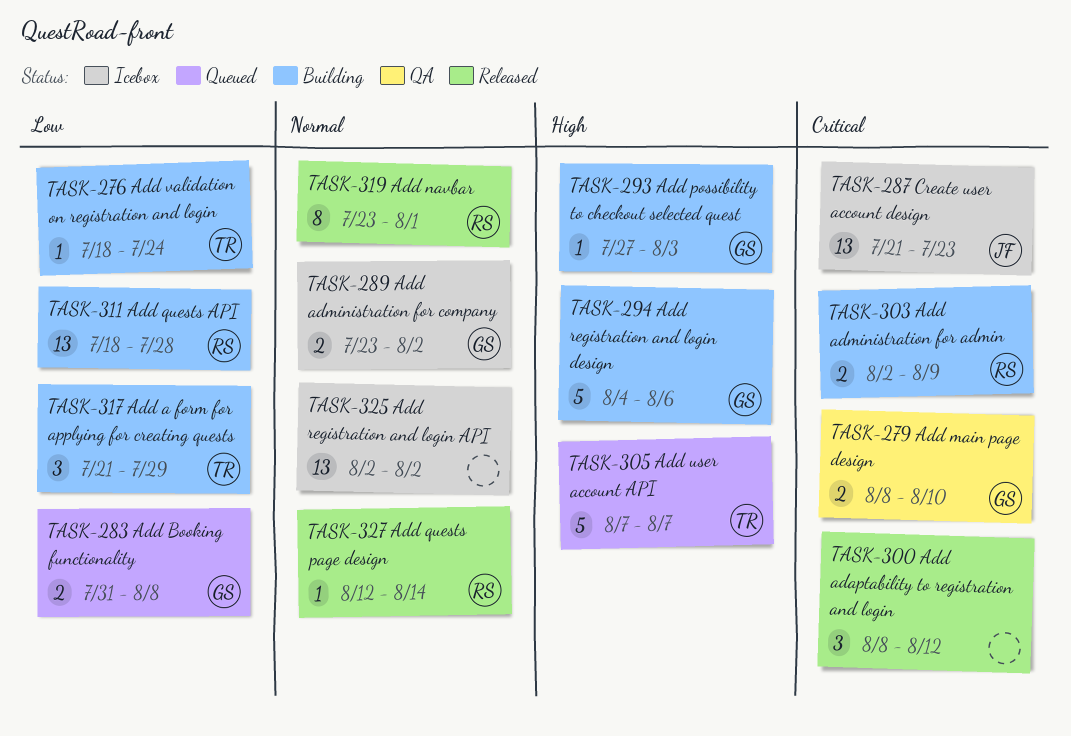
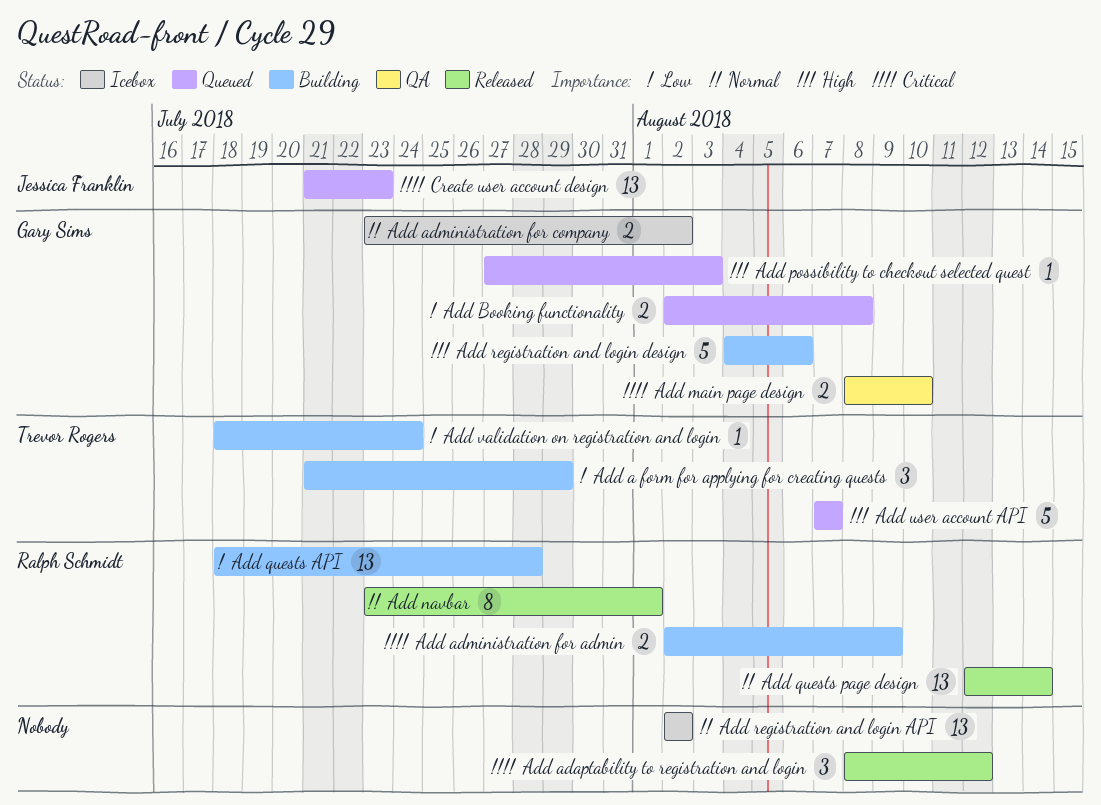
Add Booking functionality, start: Jul 31 -> Aug 2
Add possibility to checkout selected quest, status: Building -> Queued
Add quests page design, estimate: 1 -> 13
Create user account design, status: Icebox -> Queued

